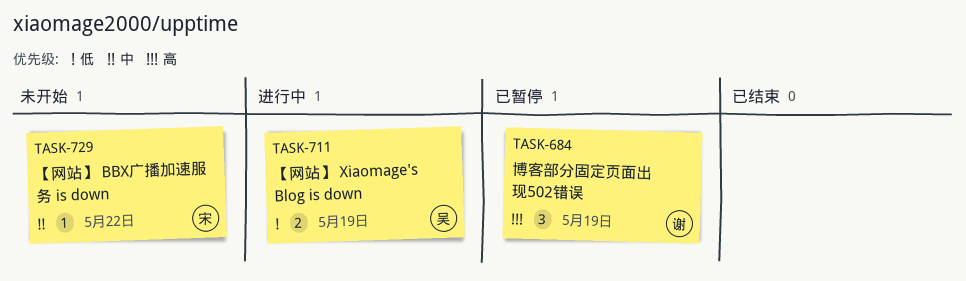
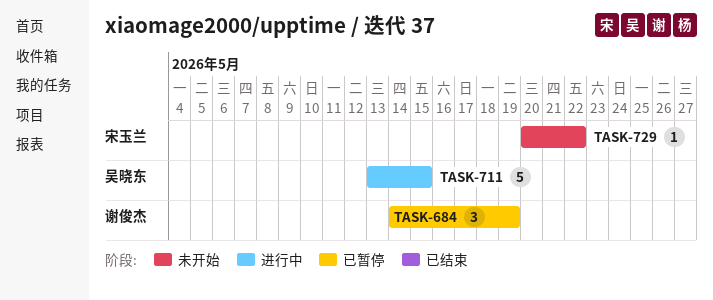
TASK-711, estimate: 2 -> 5
TASK-711, due: May 19 -> May 15

